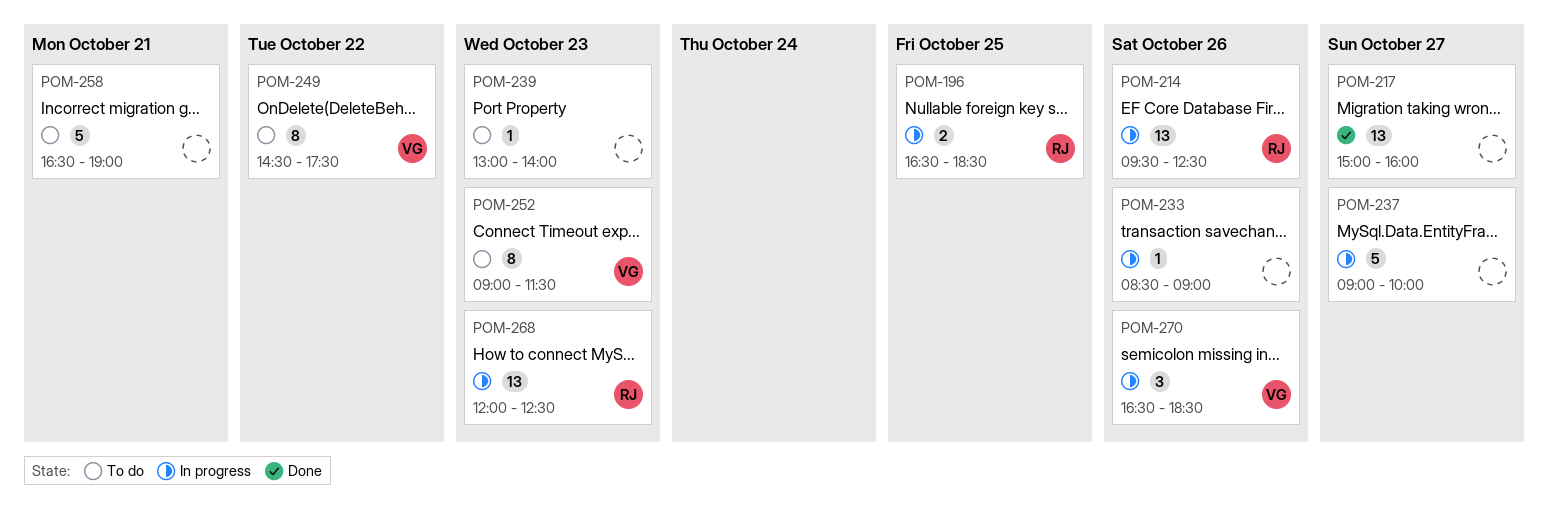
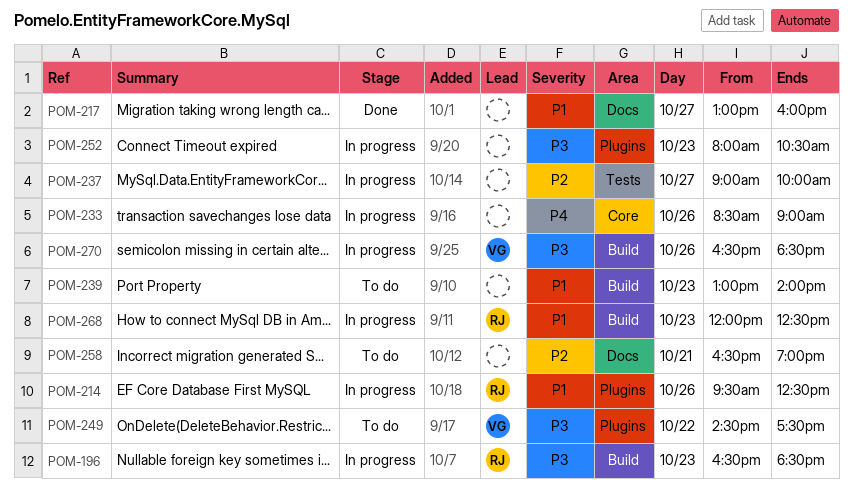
POM-196, day: Oct 25 -> Oct 23
POM-217, begins: 15:00 -> 13:00
POM-252, status: To do -> In progress
POM-252, owner: VG -> none
POM-252, begins: 09:00 -> 08:00
POM-252, ends: 11:30 -> 10:30

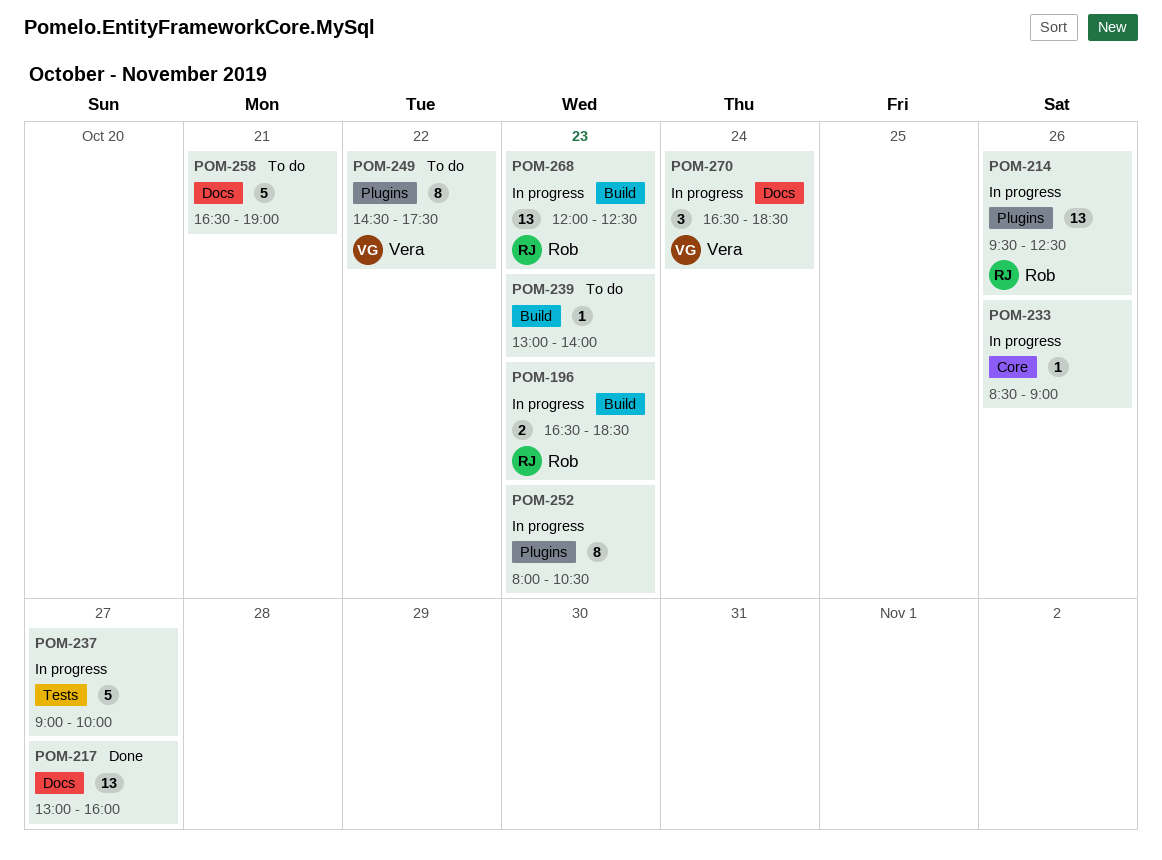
POM-270, label: Build -> Docs
POM-270, day: Oct 26 -> Oct 24

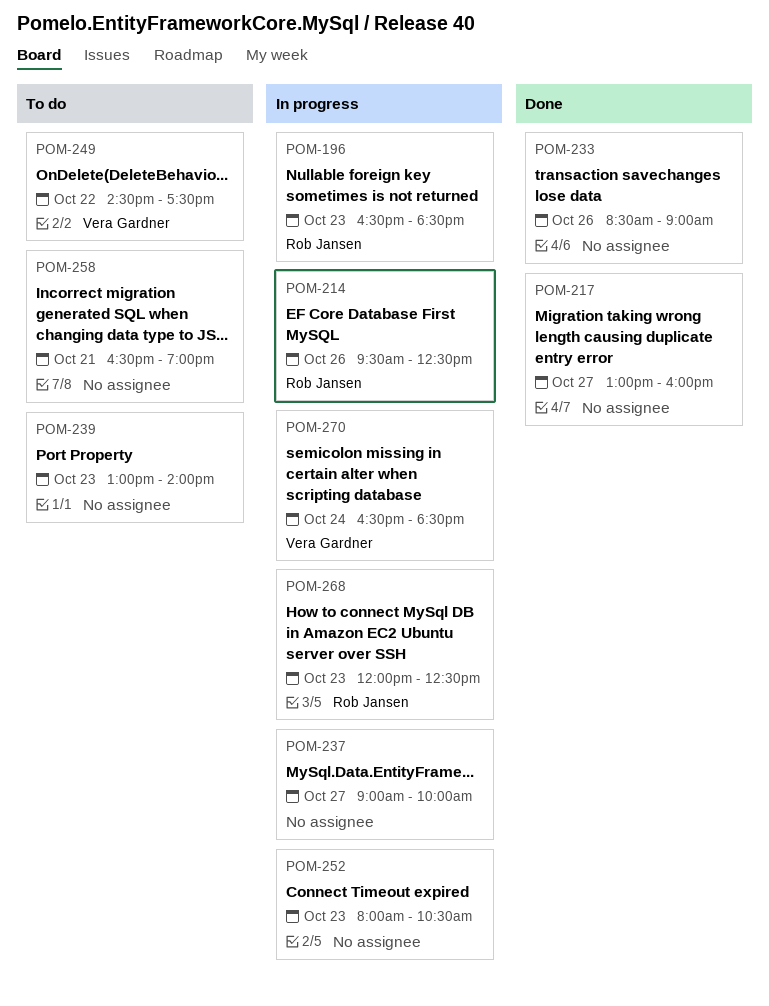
POM-233, status: In progress -> Done

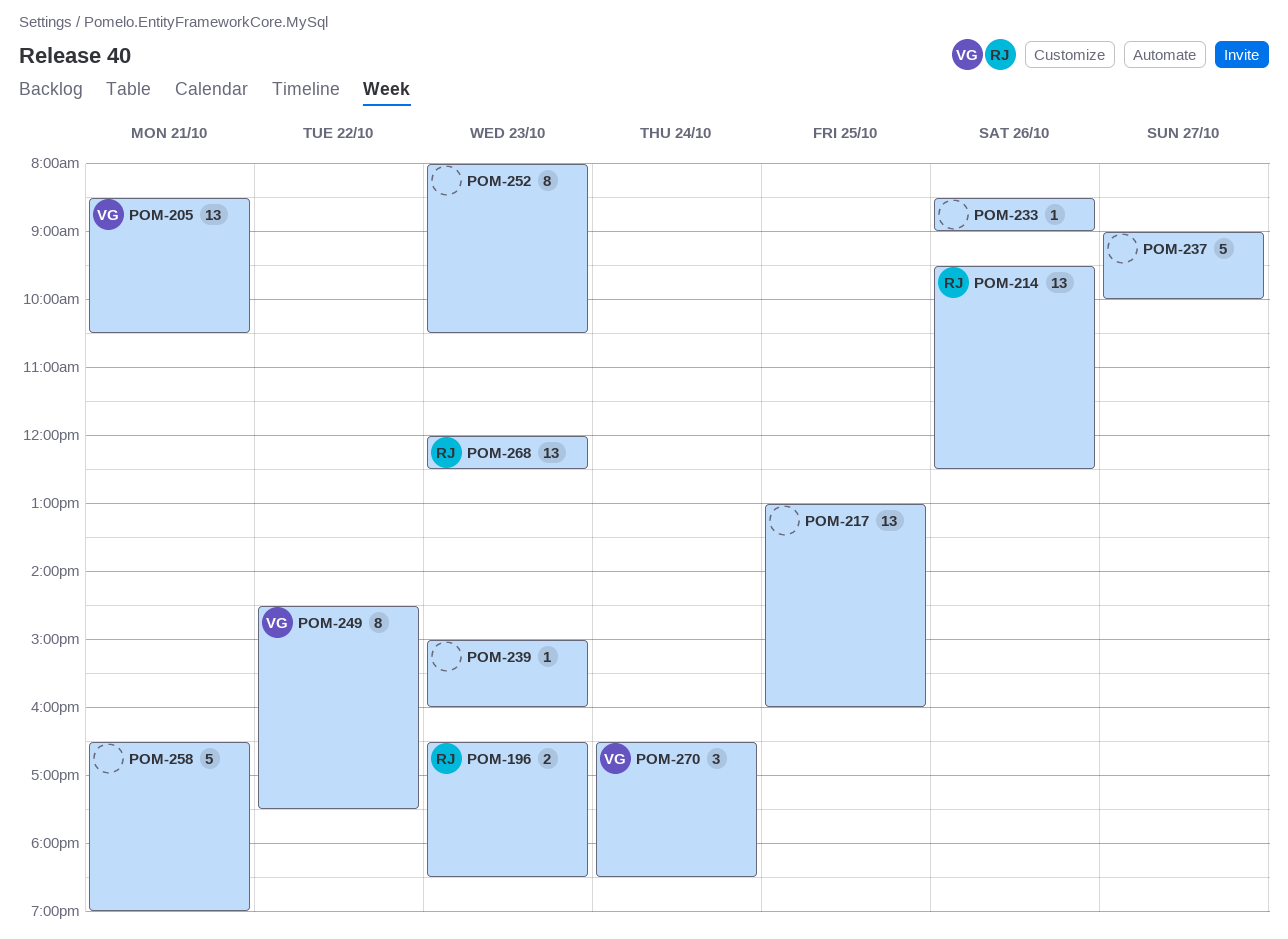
POM-205: none -> present
POM-217, day: Oct 27 -> Oct 25
POM-239, begins: 13:00 -> 15:00
POM-239, ends: 14:00 -> 16:00

